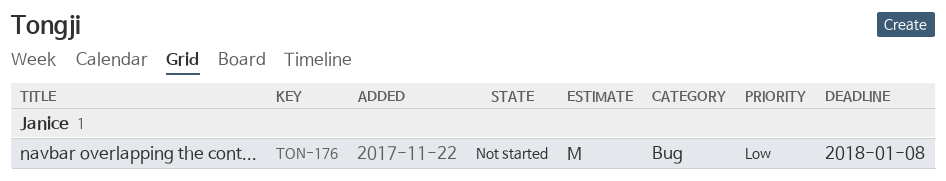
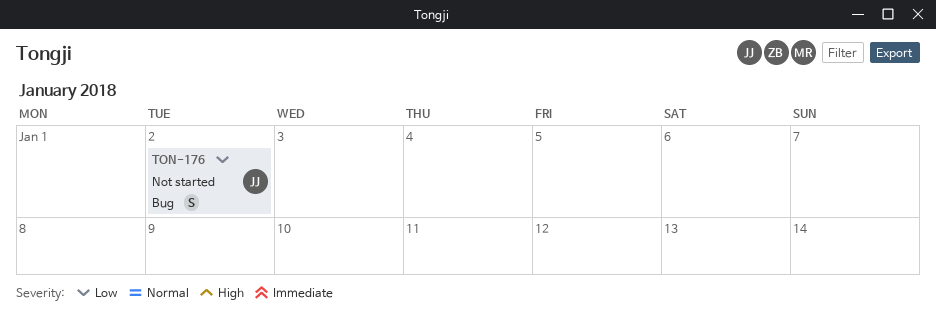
TON-176, estimate: M -> S
TON-176, due: Jan 8 -> Jan 2

